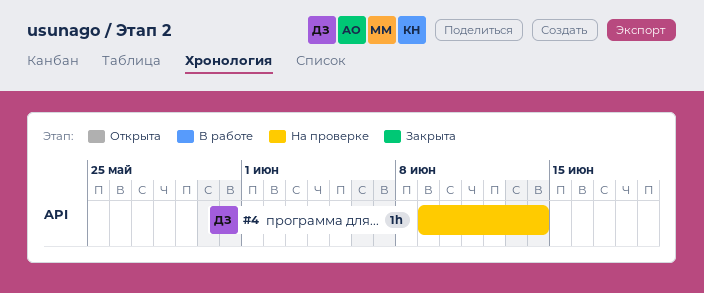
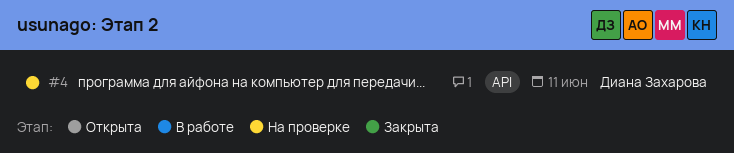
#4, due: Jun 14 -> Jun 11

